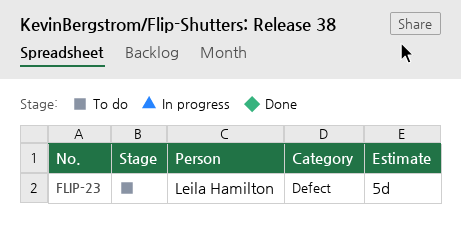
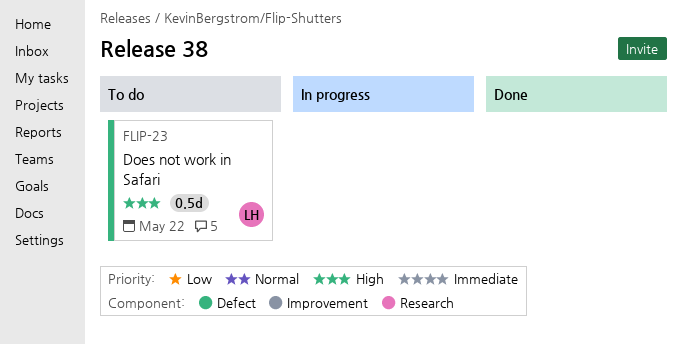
FLIP-23, estimate: 5d -> 0.5d

